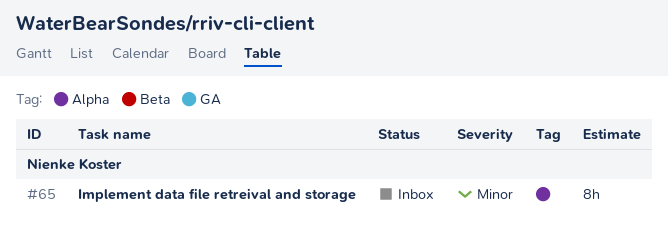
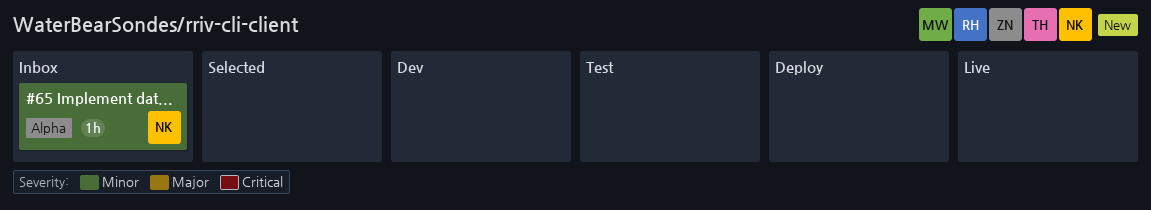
#65, estimate: 8h -> 1h

